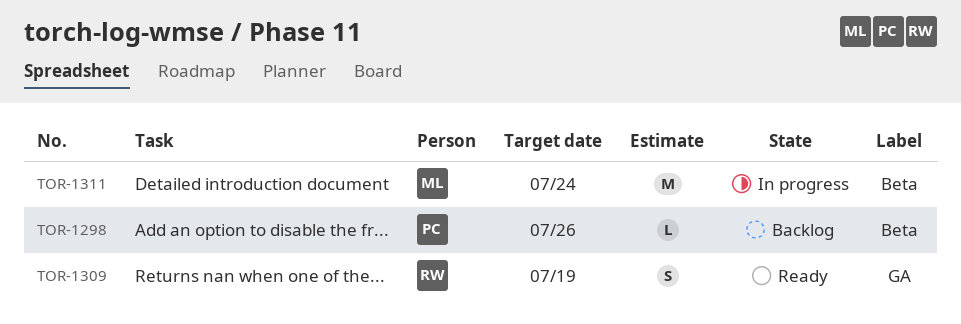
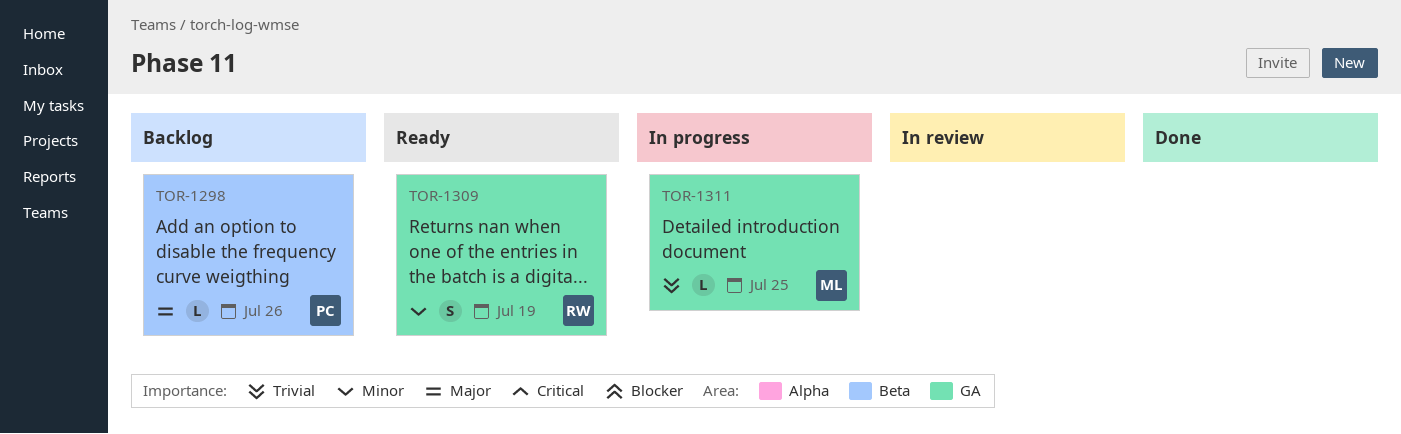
TOR-1311, label: Beta -> GA
TOR-1311, estimate: M -> L
TOR-1311, due: Jul 24 -> Jul 25

